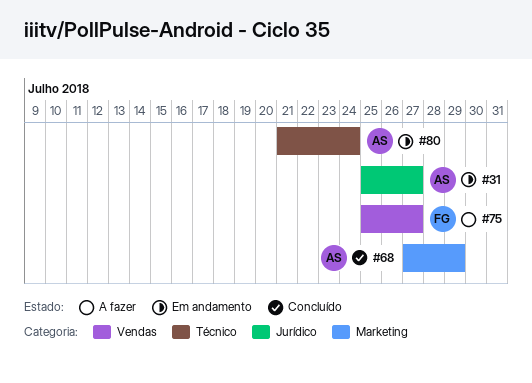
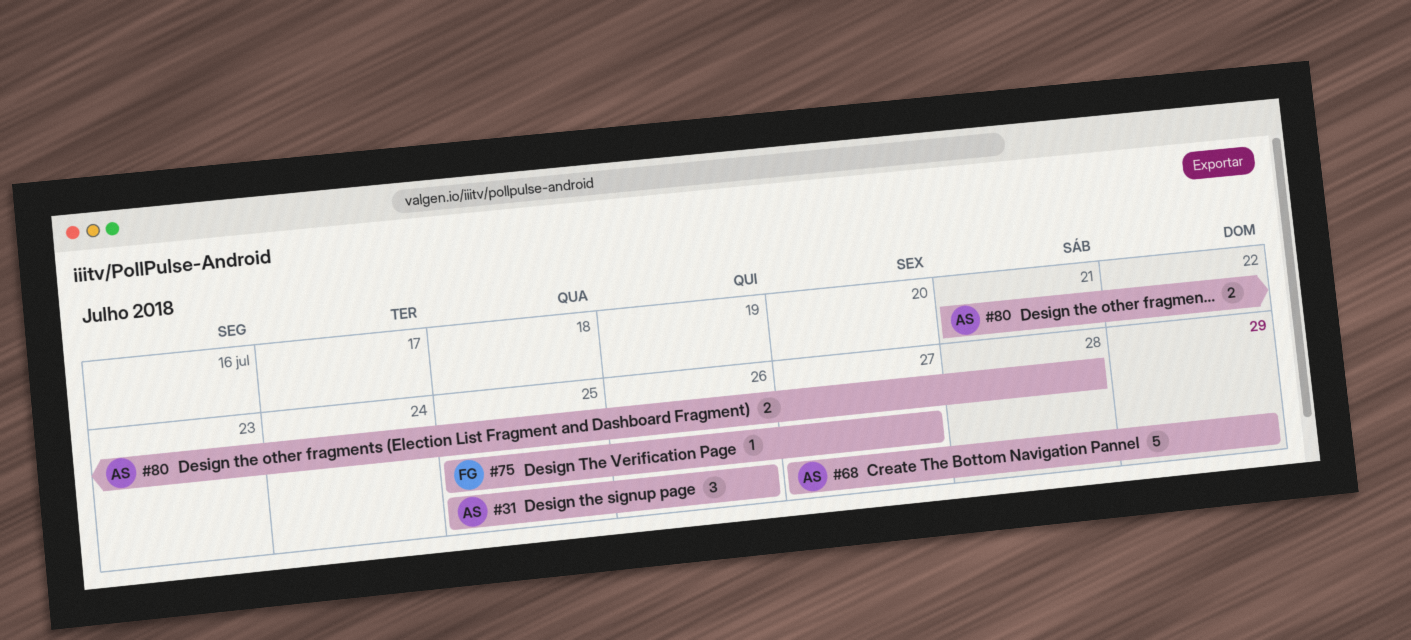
#31, due: Jul 27 -> Jul 26
#80, due: Jul 24 -> Jul 28

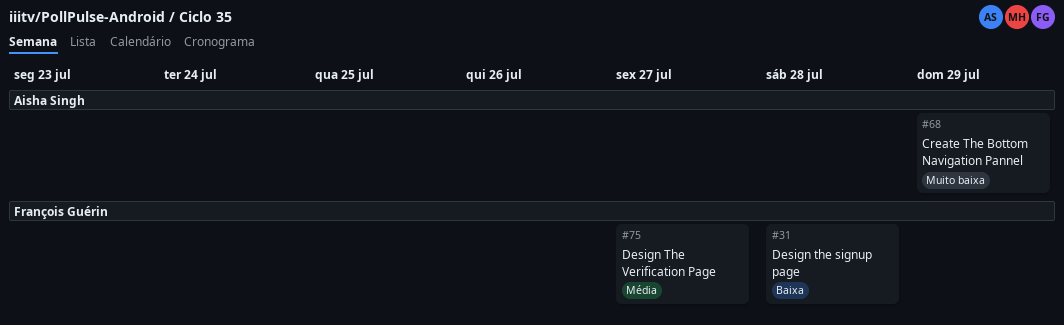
#31, owner: Aisha Singh -> François Guérin
#31, due: Jul 26 -> Jul 28
#80: present -> none

